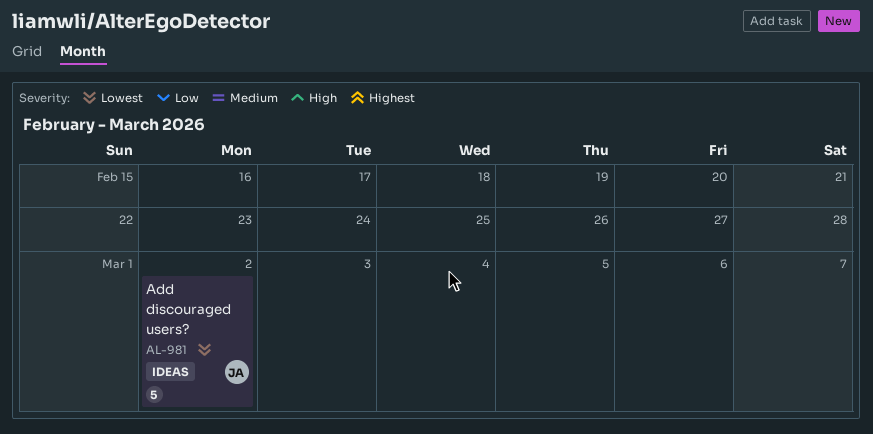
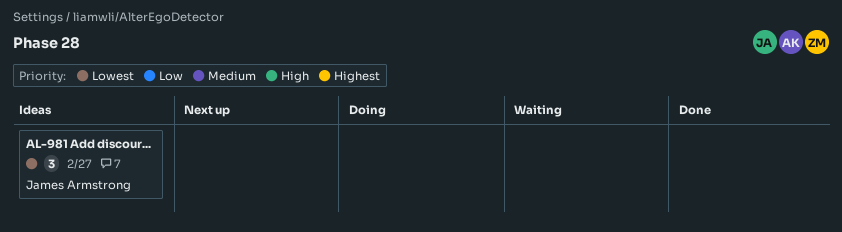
AL-981, estimate: 5 -> 3
AL-981, due: Mar 2 -> Feb 27

